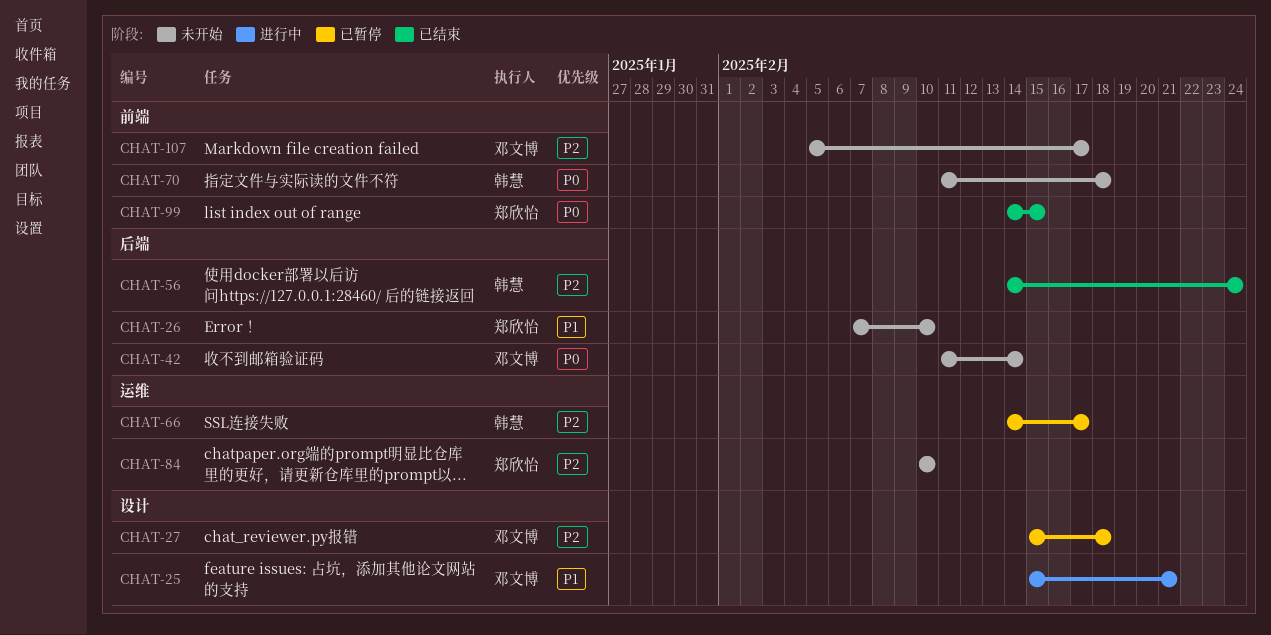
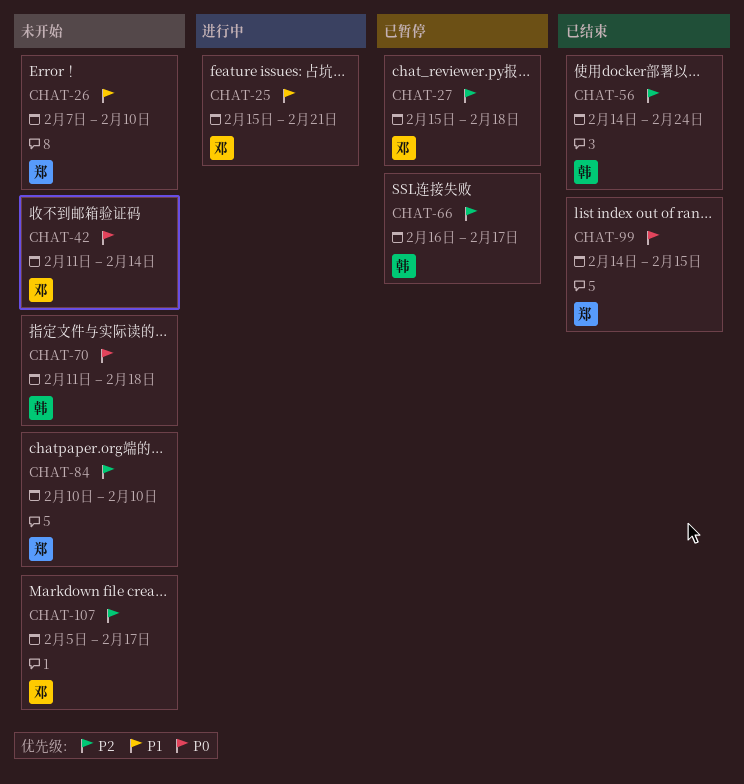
CHAT-66, start: Feb 14 -> Feb 16

